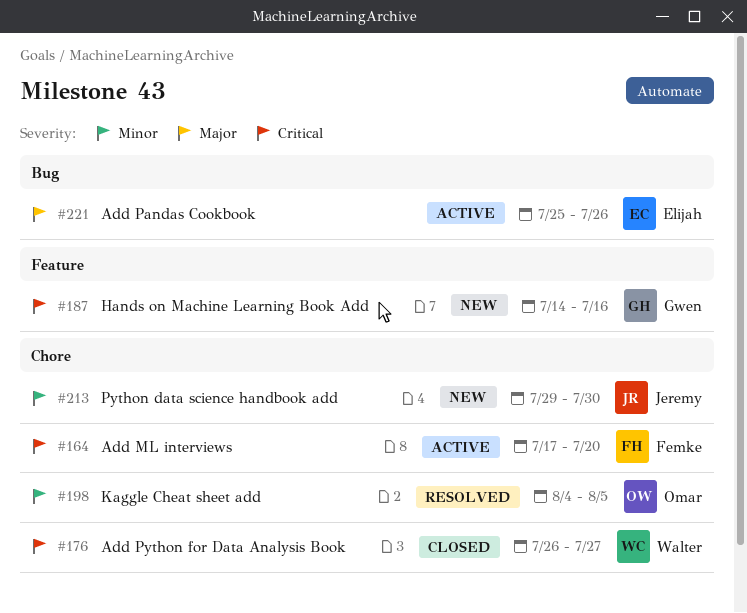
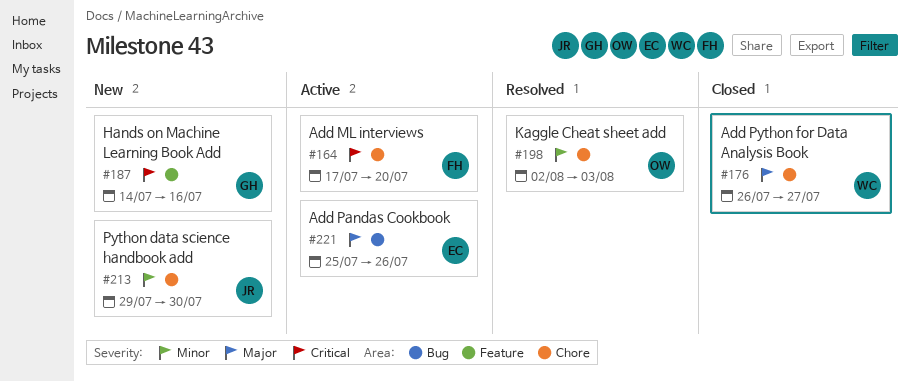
#176, priority: Critical -> Major
#198, start: Aug 4 -> Aug 2
#198, due: Aug 5 -> Aug 3

